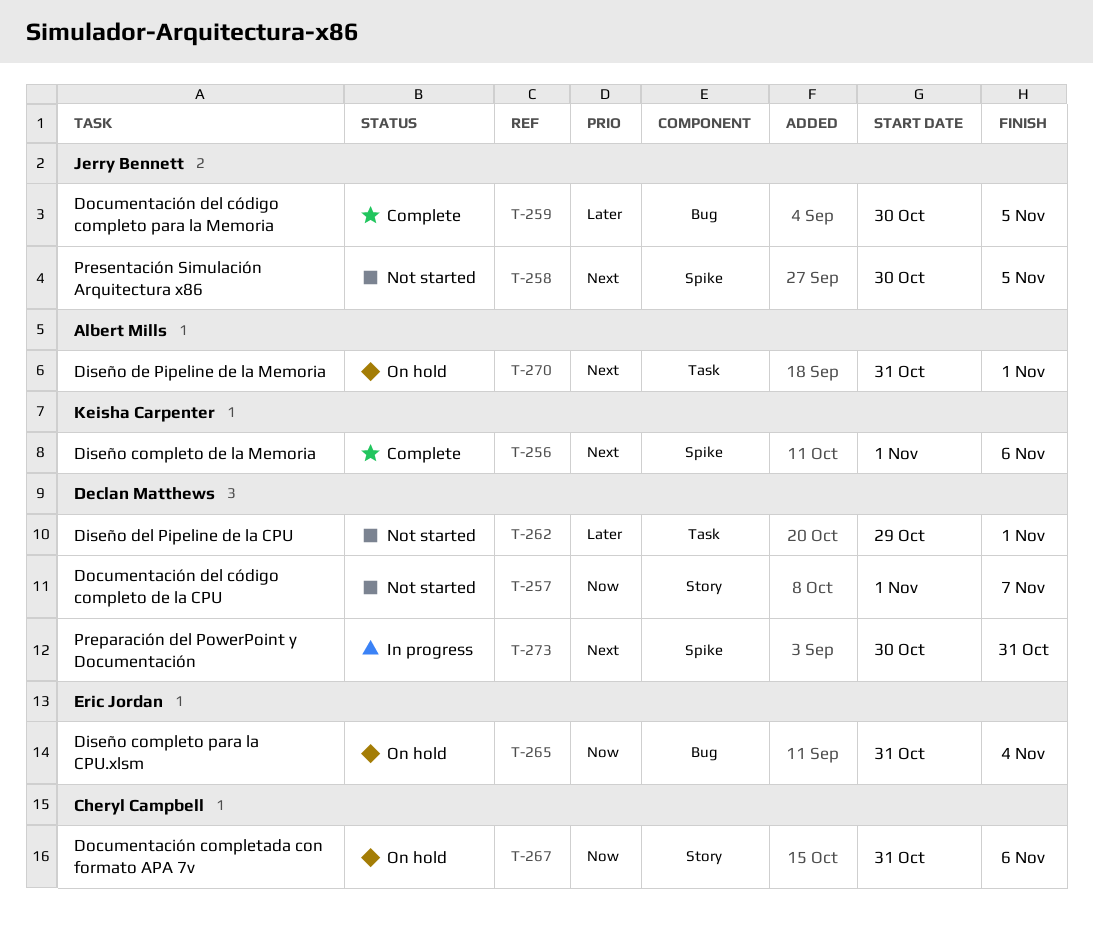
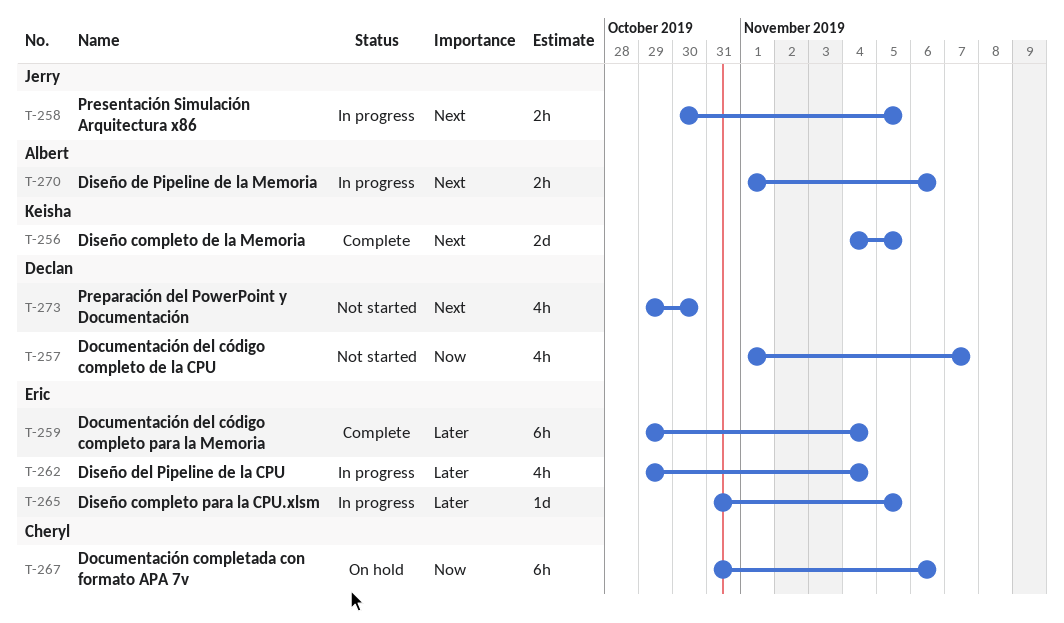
T-256, start: Nov 1 -> Nov 4
T-256, due: Nov 6 -> Nov 5
T-258, status: Not started -> In progress
T-259, owner: Jerry Bennett -> Eric Jordan
T-259, start: Oct 30 -> Oct 29
T-259, due: Nov 5 -> Nov 4
T-262, status: Not started -> In progress
T-262, owner: Declan Matthews -> Eric Jordan
T-262, due: Nov 1 -> Nov 4
T-265, status: On hold -> In progress
T-265, priority: Now -> Later
T-265, due: Nov 4 -> Nov 5
T-270, status: On hold -> In progress
T-270, start: Oct 31 -> Nov 1
T-270, due: Nov 1 -> Nov 6
T-273, status: In progress -> Not started
T-273, start: Oct 30 -> Oct 29
T-273, due: Oct 31 -> Oct 30

